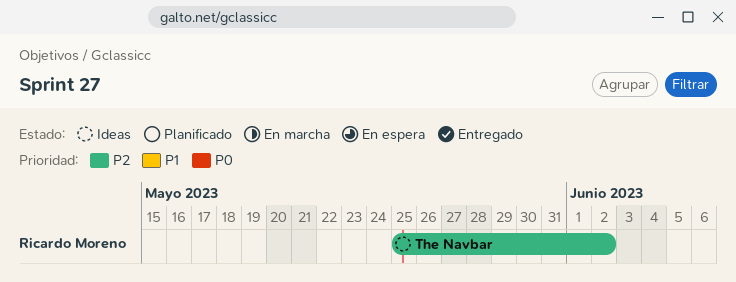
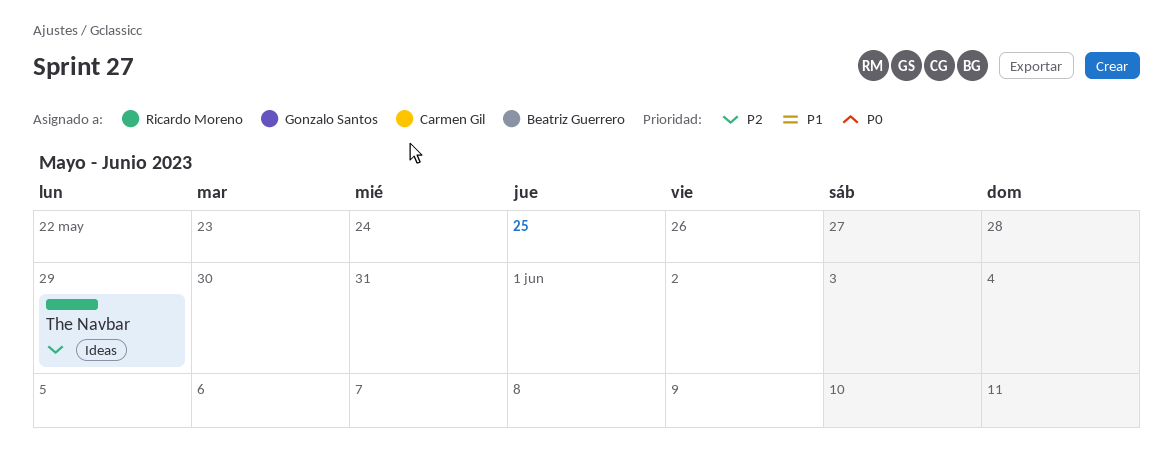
The Navbar, due: Jun 2 -> May 29

